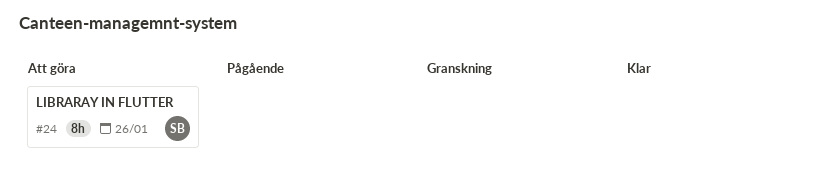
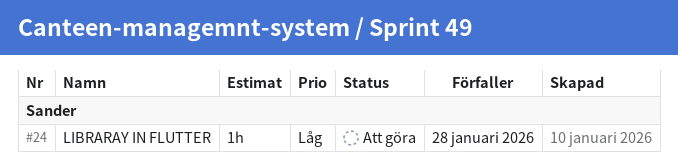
#24, estimate: 8h -> 1h
#24, due: Jan 26 -> Jan 28

